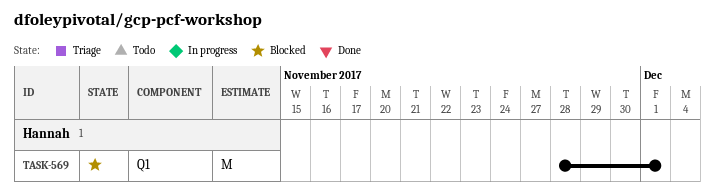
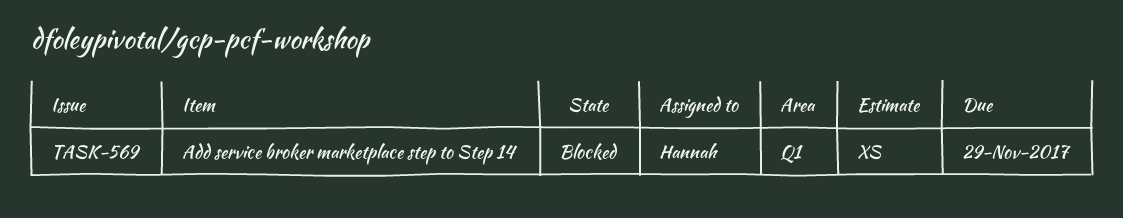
TASK-569, estimate: M -> XS
TASK-569, due: Dec 1 -> Nov 29

